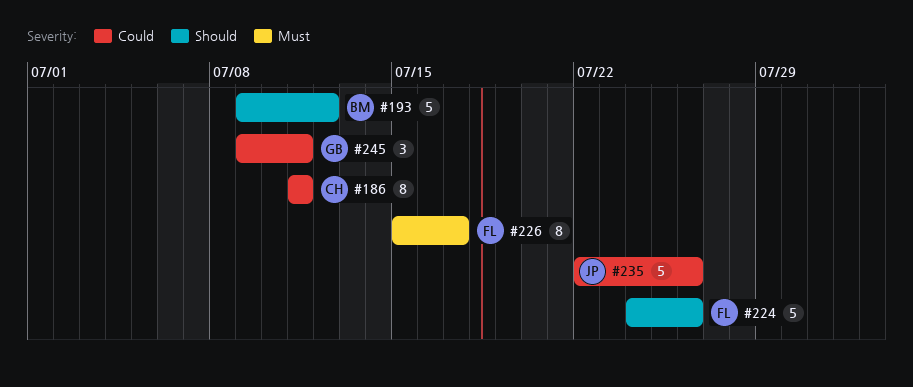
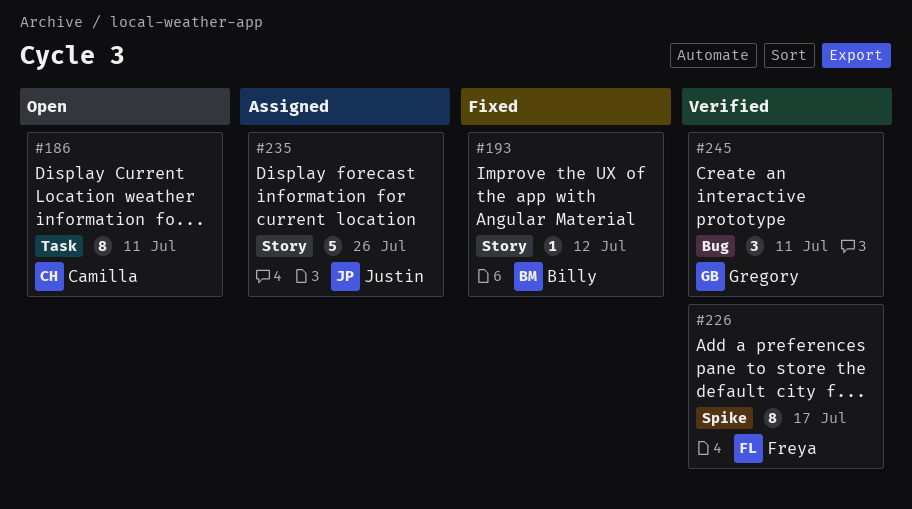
#193, estimate: 5 -> 1
#224: present -> none

